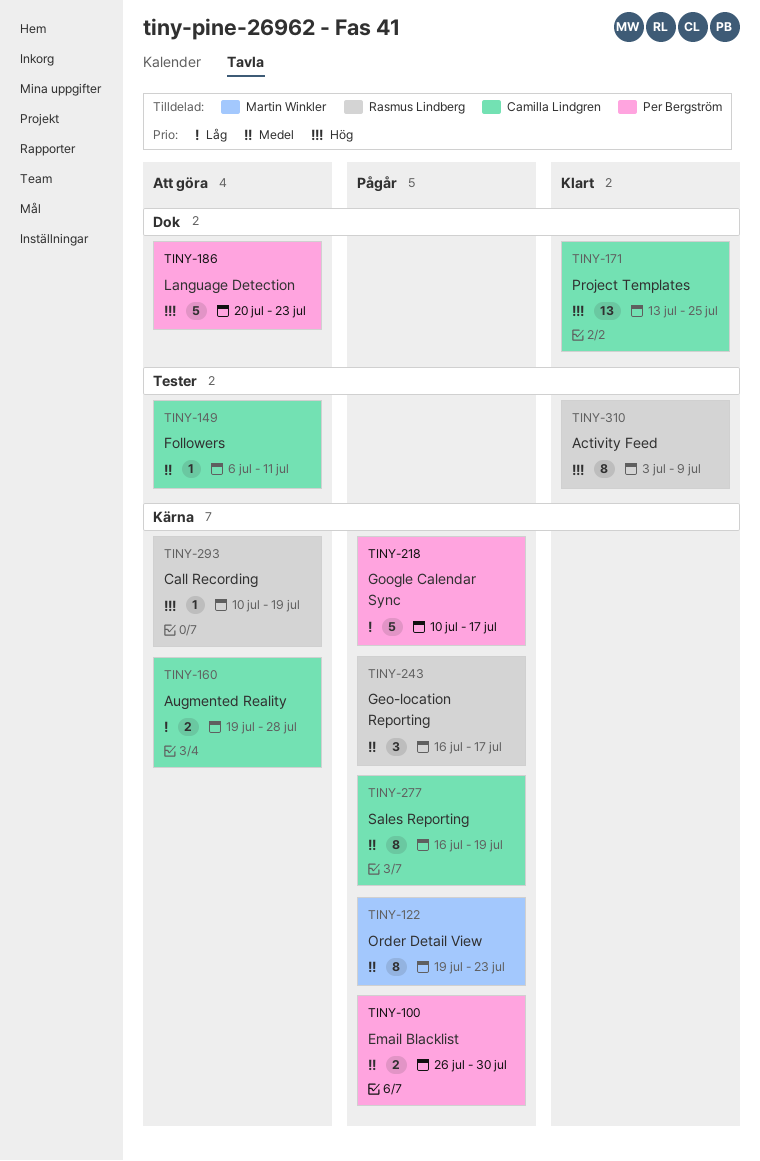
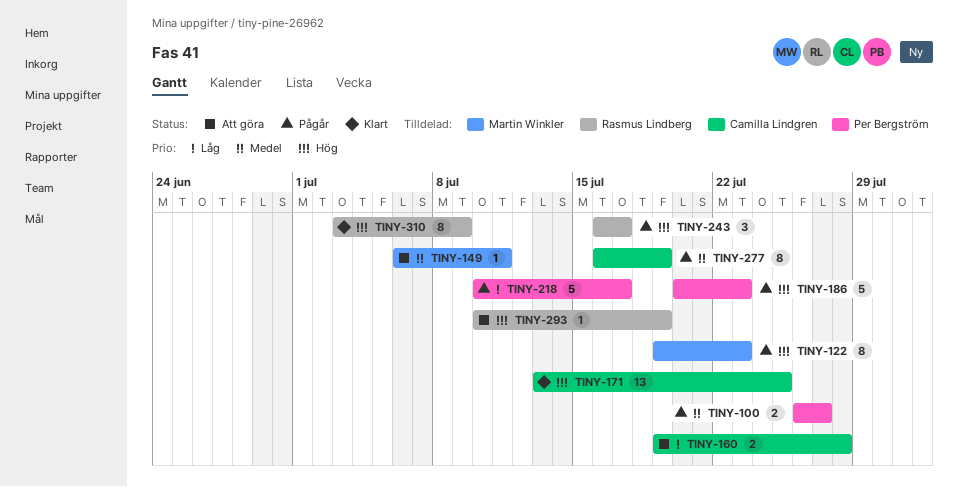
TINY-100, due: Jul 30 -> Jul 27
TINY-122, priority: Medel -> Hög
TINY-149, owner: Camilla Lindgren -> Martin Winkler
TINY-186, status: Att göra -> Pågår
TINY-243, priority: Medel -> Hög

